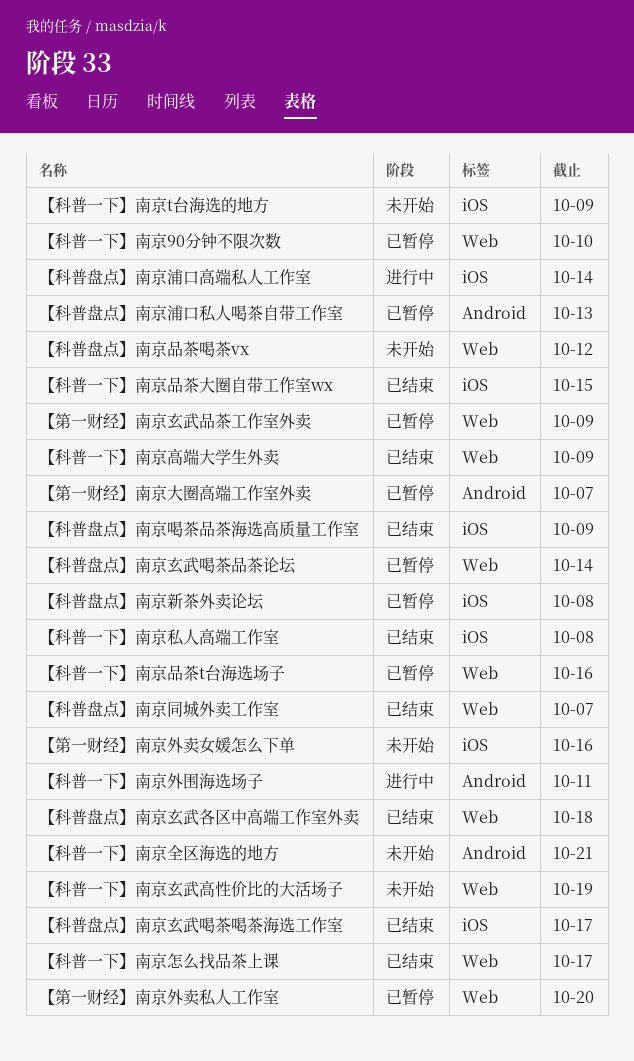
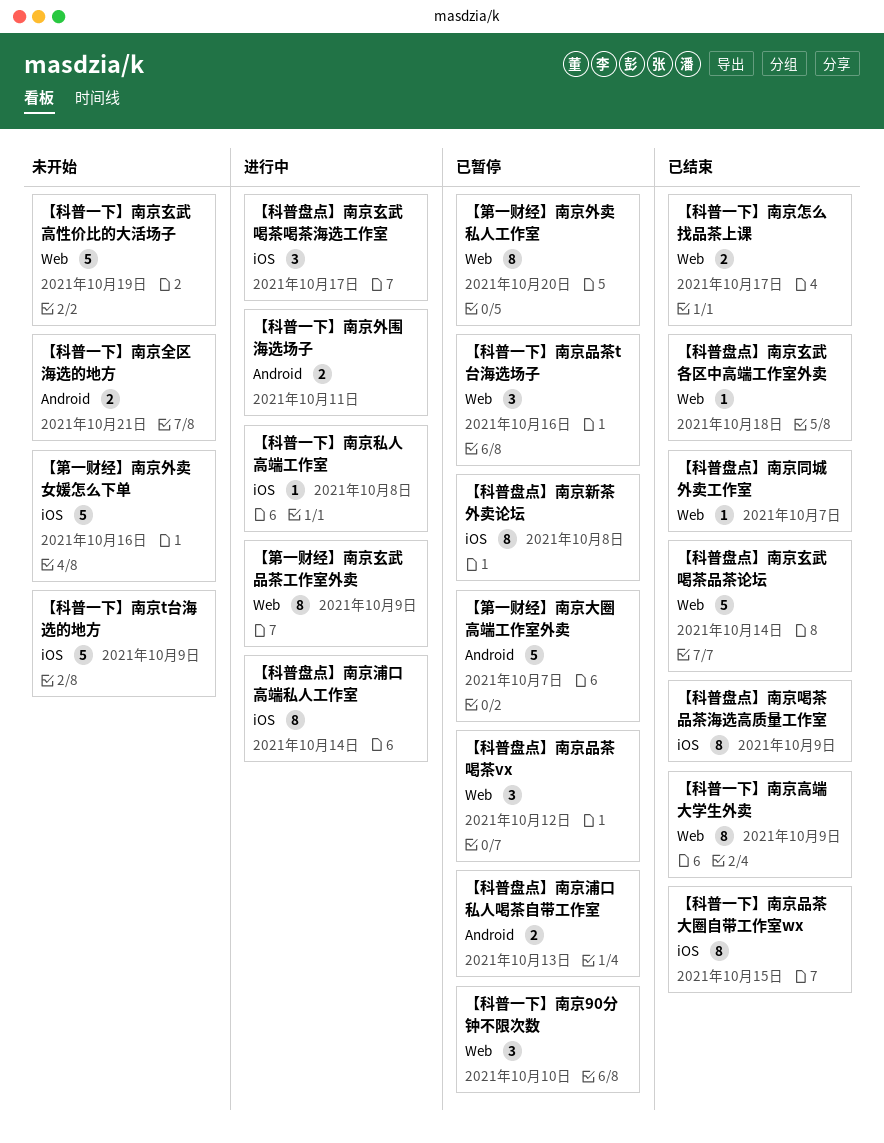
【科普一下】南京私人高端工作室, status: 已结束 -> 进行中
【科普盘点】南京品茶喝茶vx, status: 未开始 -> 已暂停
【科普盘点】南京玄武喝茶品茶论坛, status: 已暂停 -> 已结束
【科普盘点】南京玄武喝茶喝茶海选工作室, status: 已结束 -> 进行中
【第一财经】南京玄武品茶工作室外卖, status: 已暂停 -> 进行中

